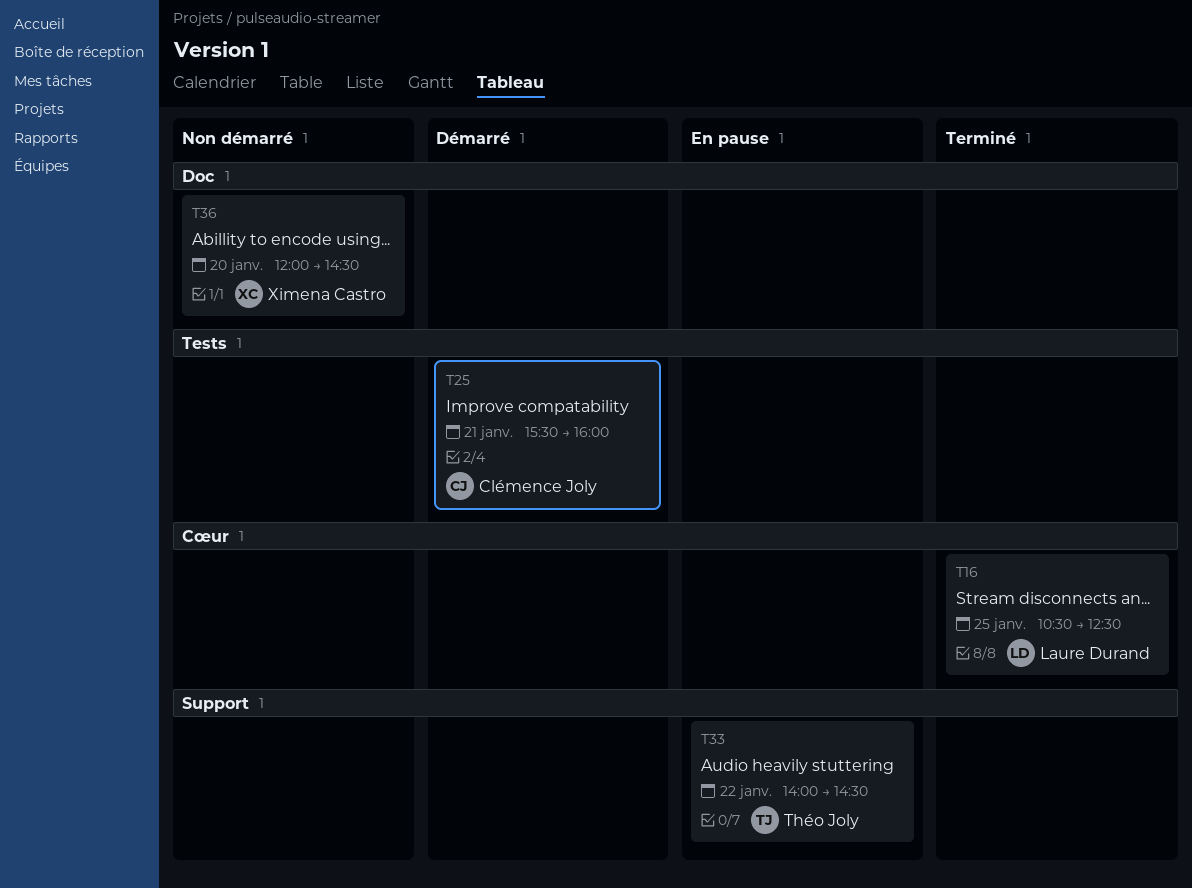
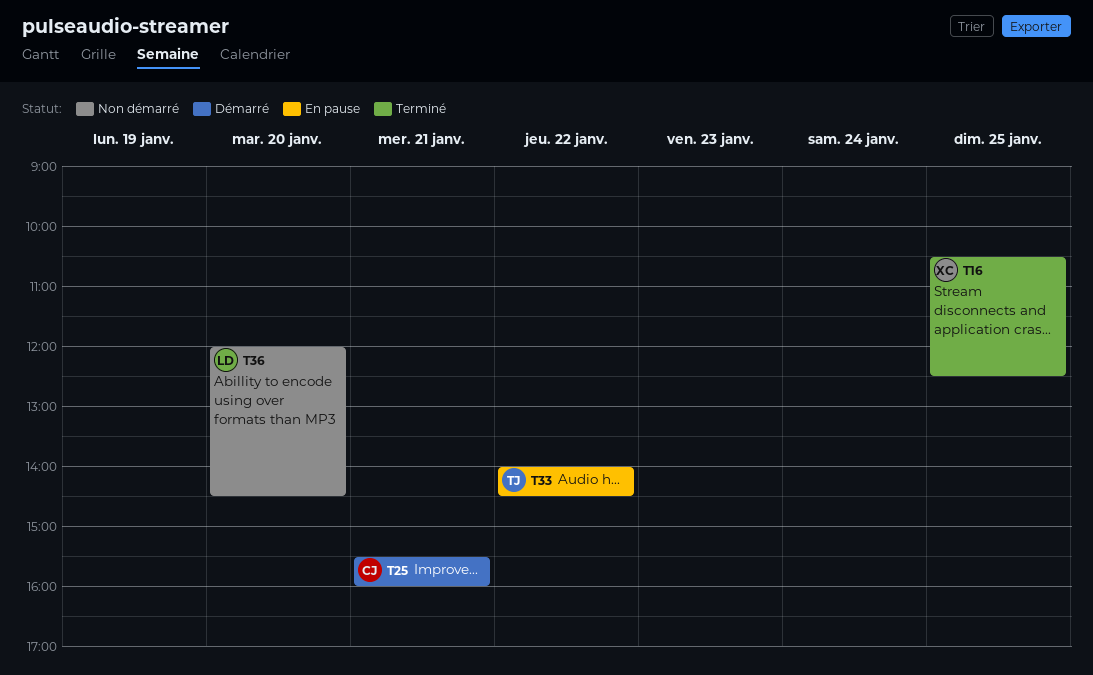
T16, owner: Laure Durand -> Ximena Castro
T36, owner: Ximena Castro -> Laure Durand

